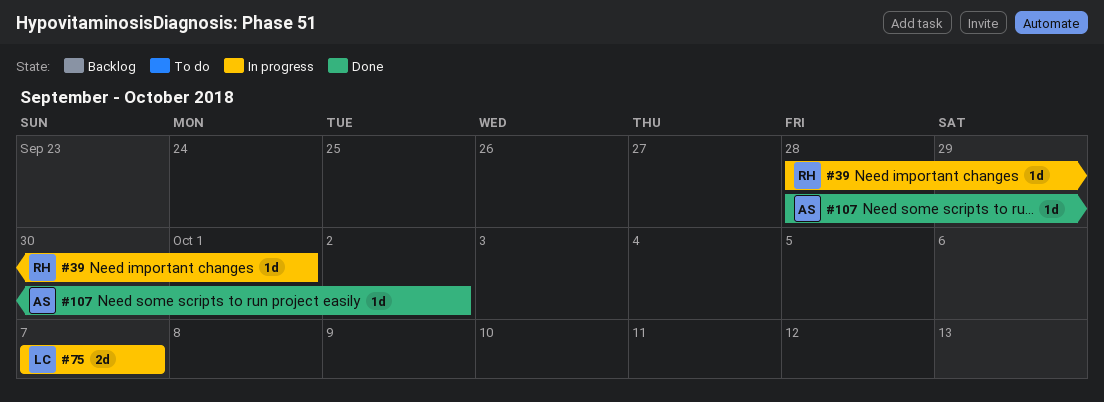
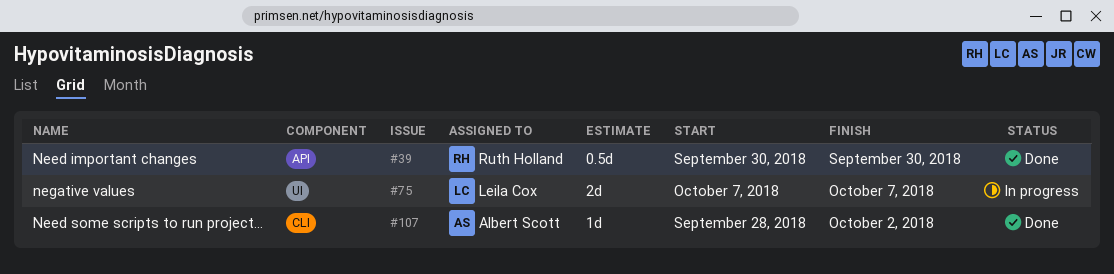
#39, status: In progress -> Done
#39, estimate: 1d -> 0.5d
#39, start: Sep 28 -> Sep 30
#39, due: Oct 1 -> Sep 30

